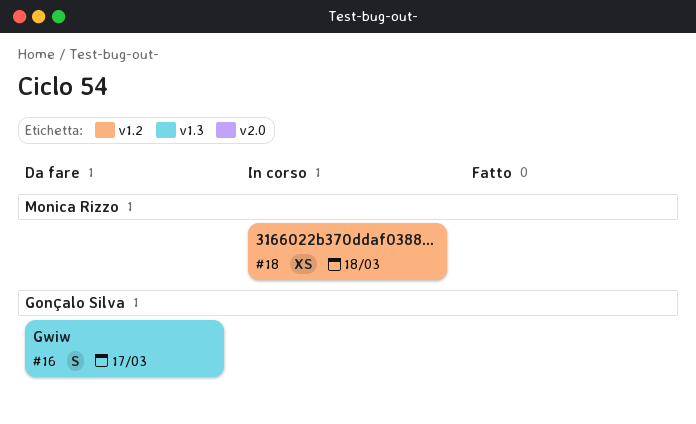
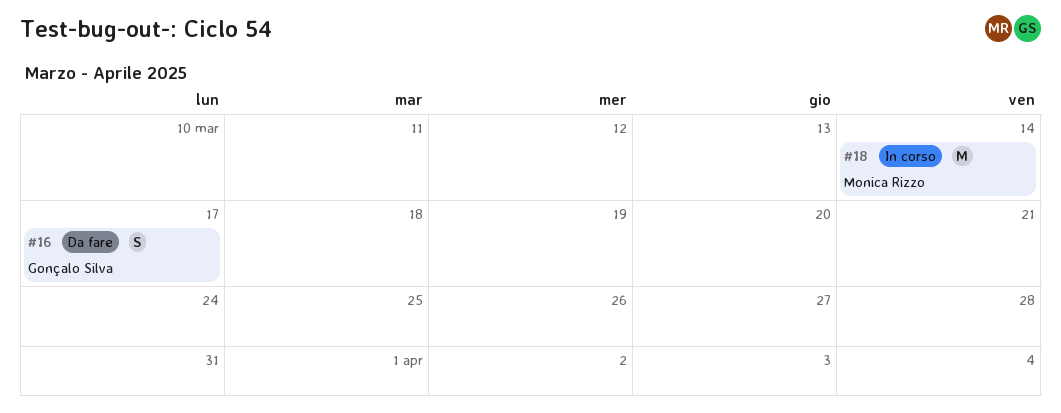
#18, estimate: XS -> M
#18, due: Mar 18 -> Mar 14

